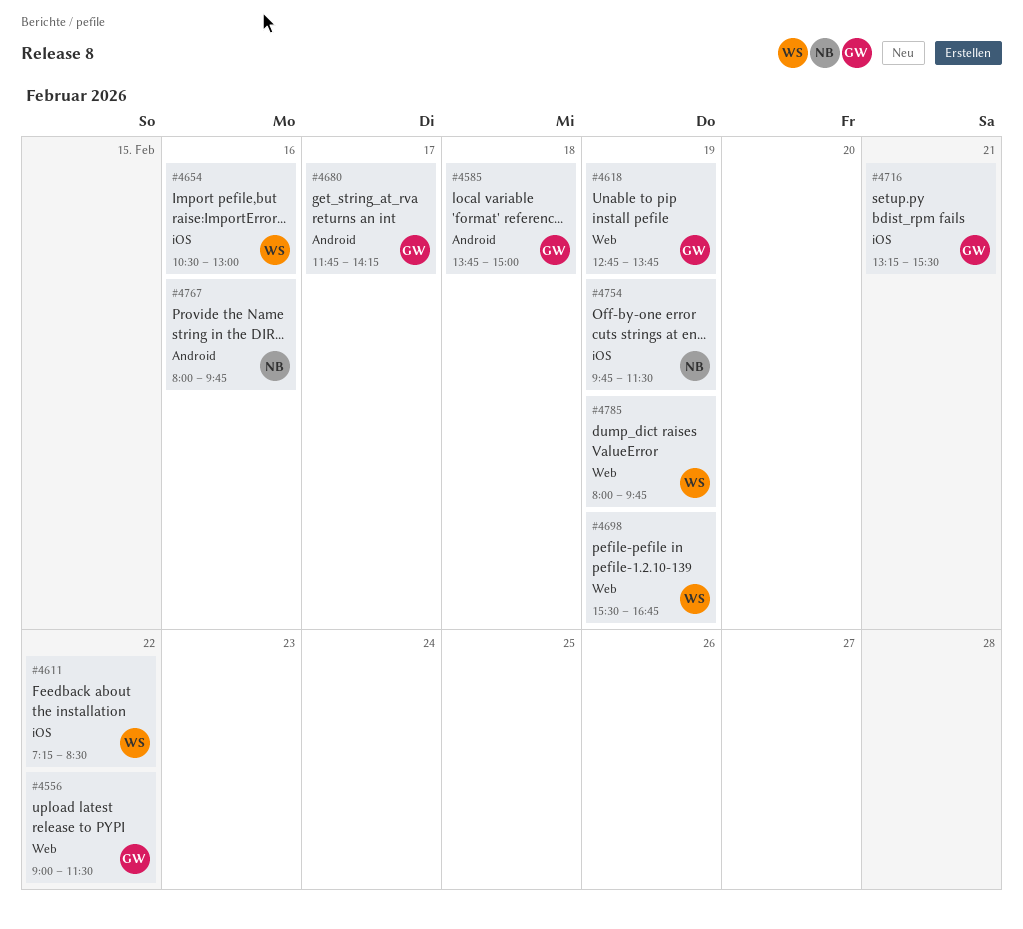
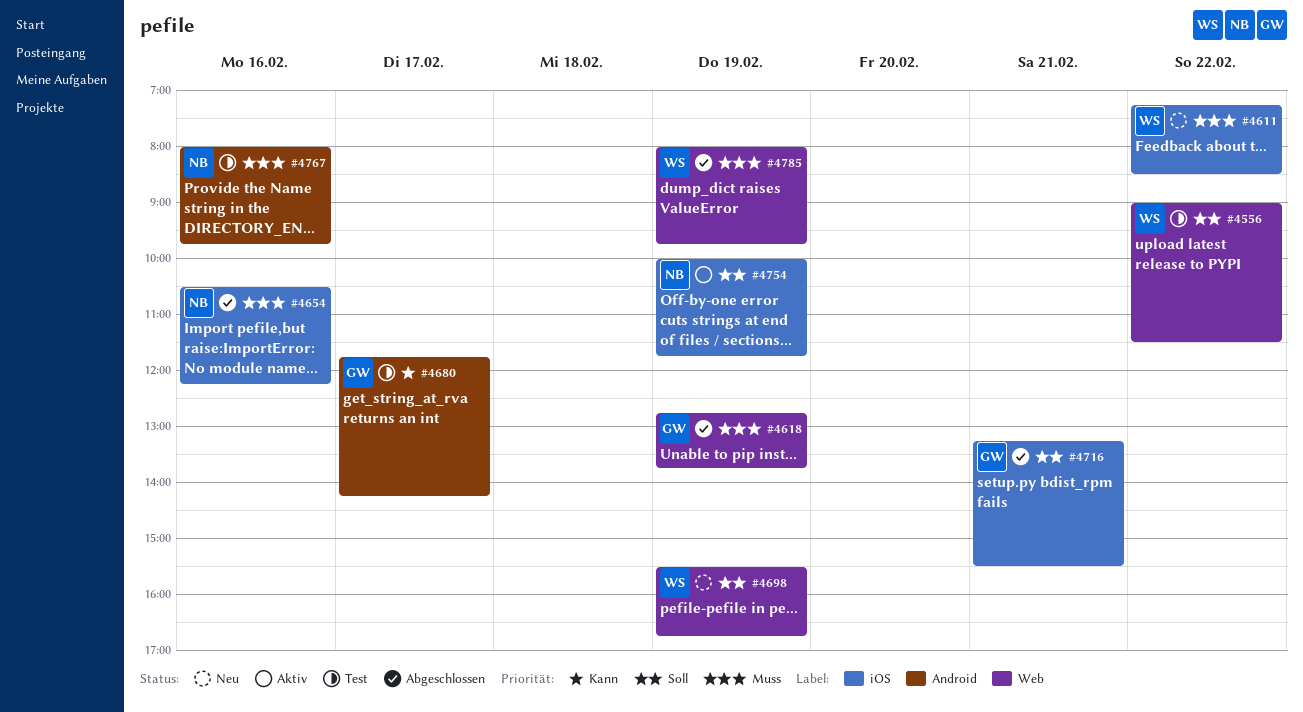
#4556, owner: GW -> WS
#4585: present -> none
#4654, owner: WS -> NB
#4654, ends: 13:00 -> 12:15
#4754, begins: 09:45 -> 10:00
#4754, ends: 11:30 -> 11:45

